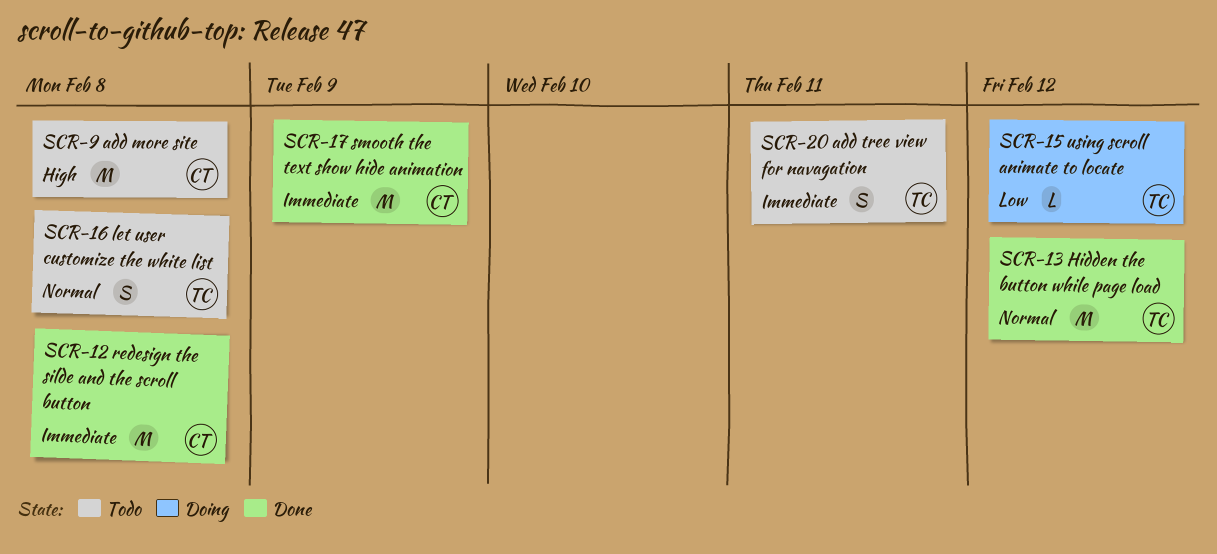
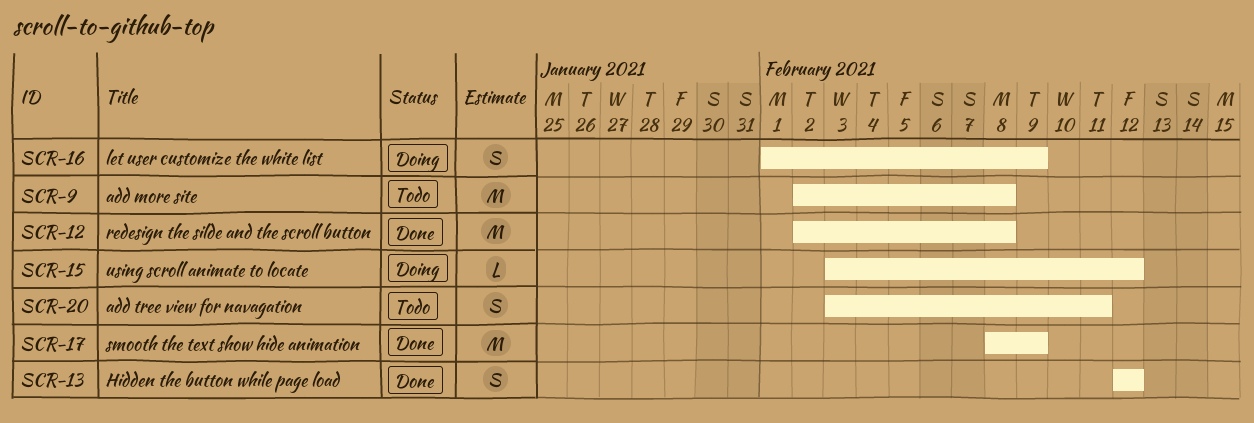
SCR-13, estimate: M -> S
SCR-16, status: Todo -> Doing
SCR-16, due: Feb 8 -> Feb 9

